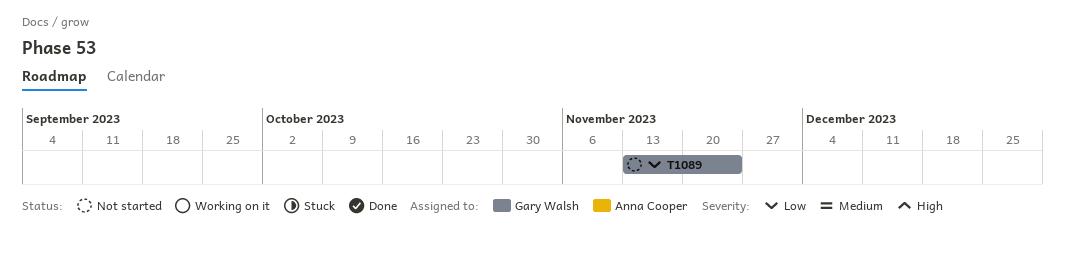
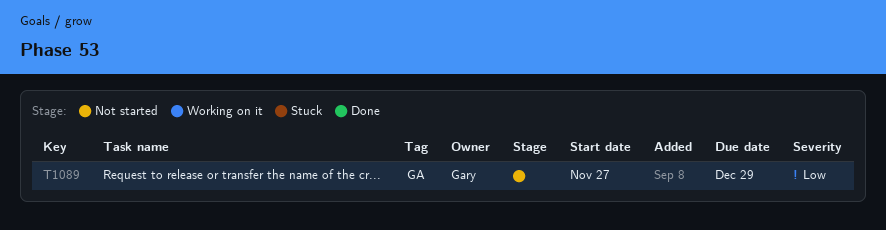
T1089, start: Nov 13 -> Nov 27
T1089, due: Nov 24 -> Dec 29

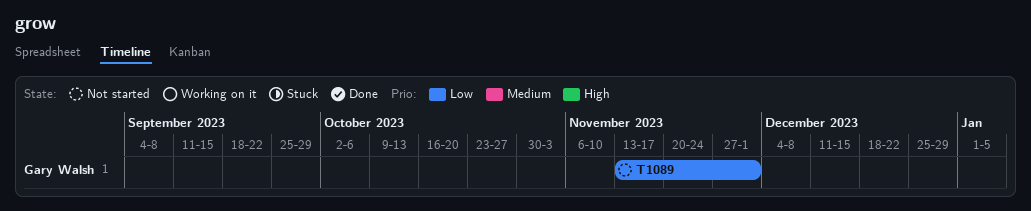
T1089, start: Nov 27 -> Nov 13
T1089, due: Dec 29 -> Dec 1

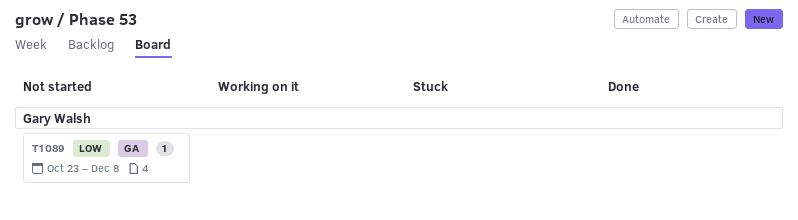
T1089, start: Nov 13 -> Oct 23
T1089, due: Dec 1 -> Dec 8

